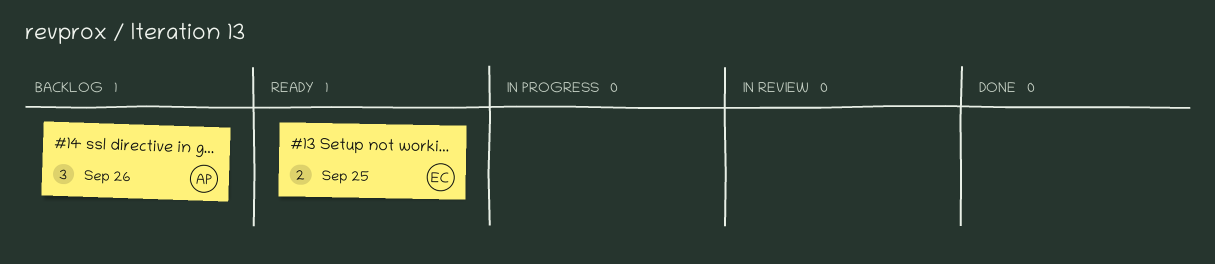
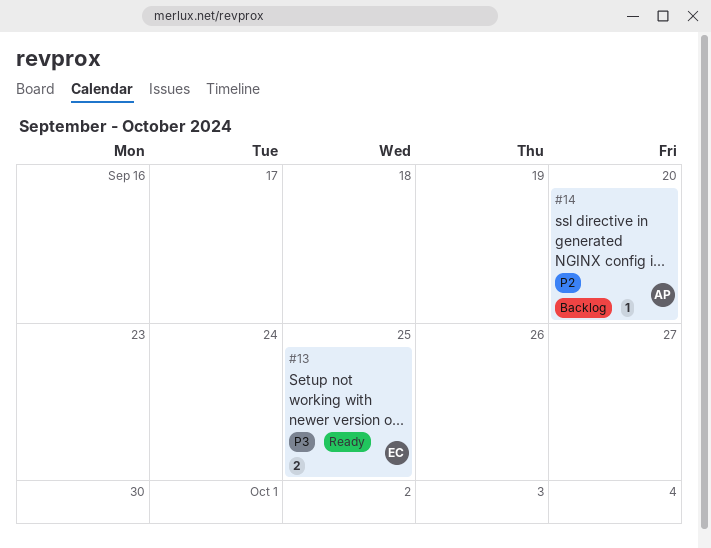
#14, estimate: 3 -> 1
#14, due: Sep 26 -> Sep 20

